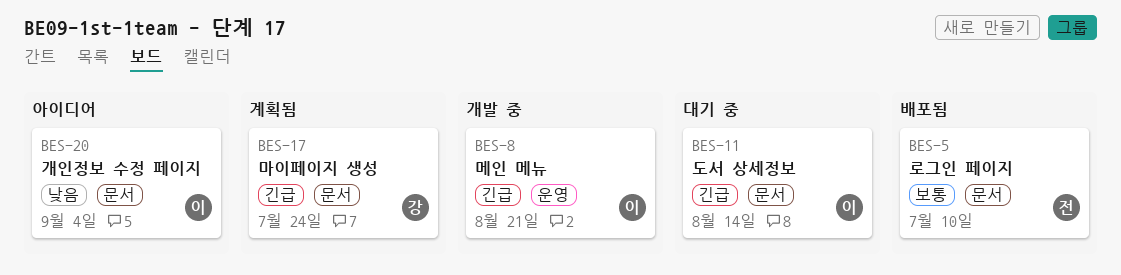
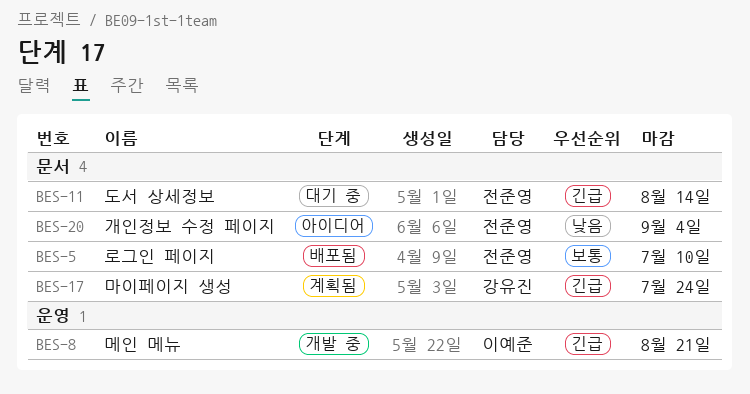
BES-11, owner: 이예준 -> 전준영
BES-20, owner: 이예준 -> 전준영

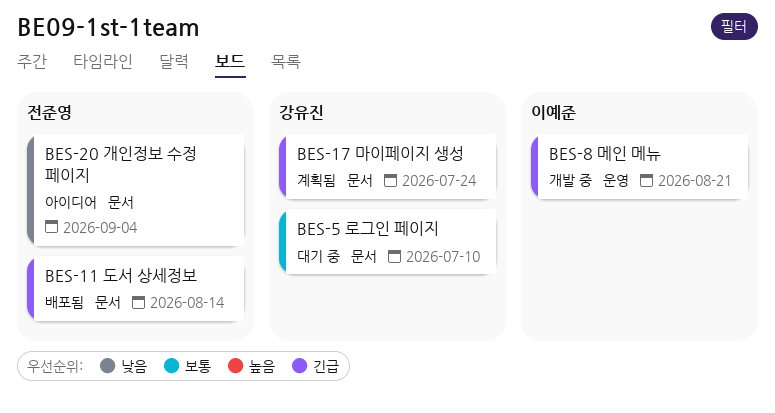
BES-5, status: 배포됨 -> 대기 중
BES-5, owner: 전준영 -> 강유진
BES-11, status: 대기 중 -> 배포됨

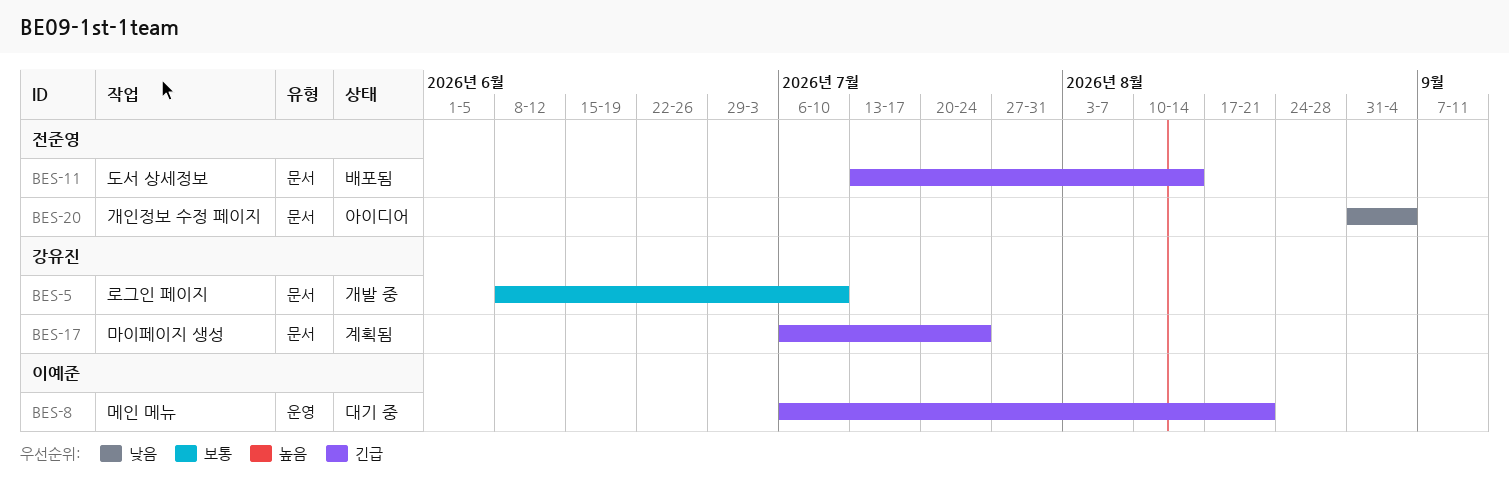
BES-5, status: 대기 중 -> 개발 중
BES-8, status: 개발 중 -> 대기 중

